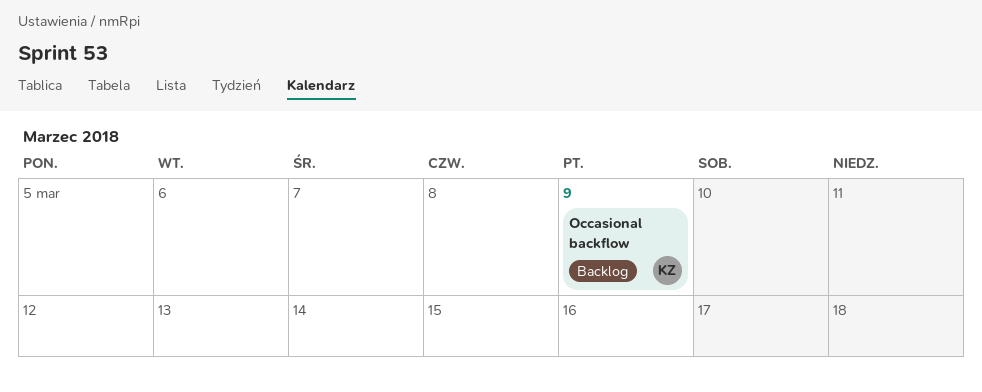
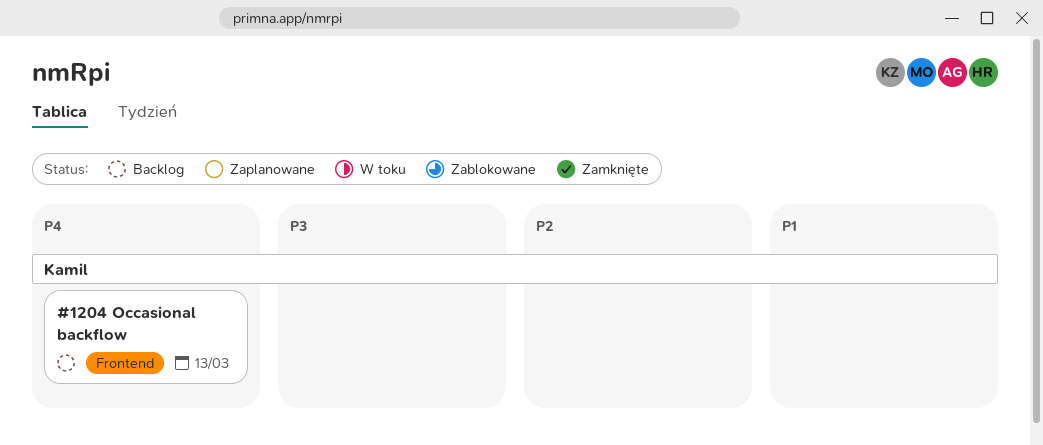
Occasional backflow, due: Mar 9 -> Mar 13

